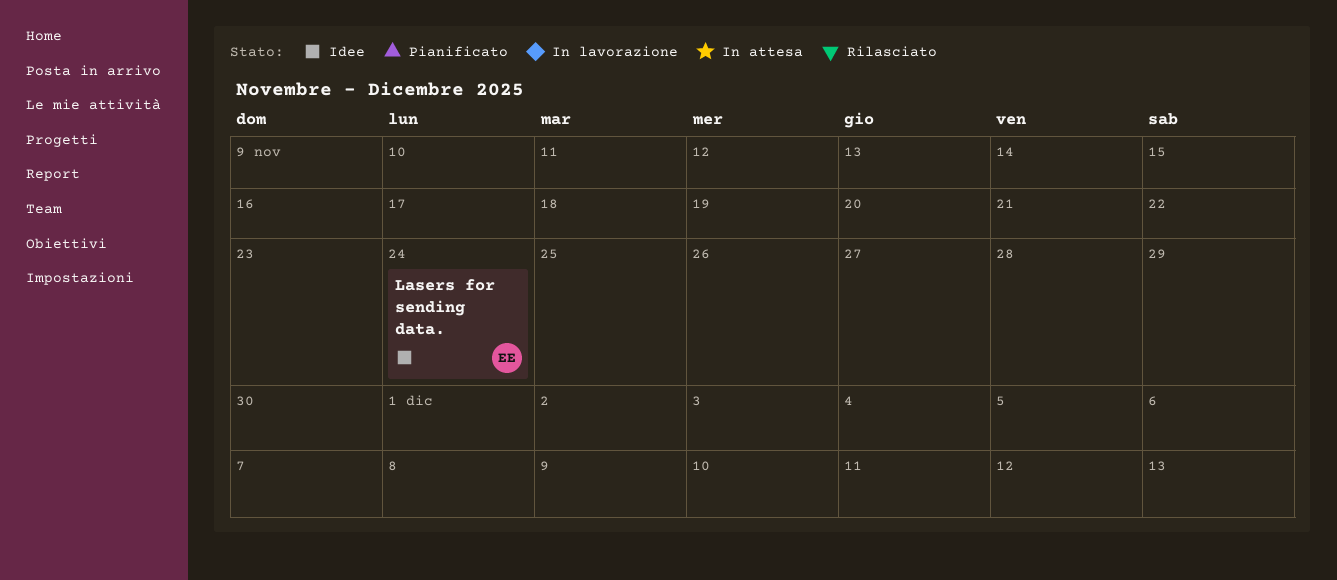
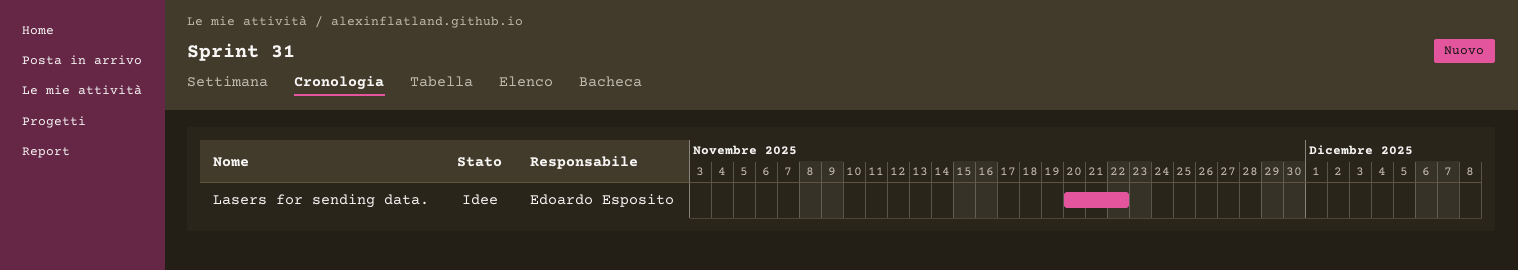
Lasers for sending data., due: Nov 24 -> Nov 22

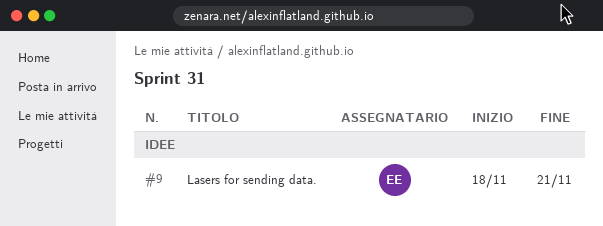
Lasers for sending data., start: Nov 20 -> Nov 18
Lasers for sending data., due: Nov 22 -> Nov 21

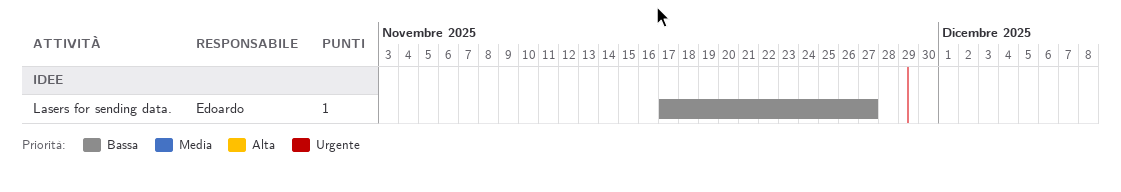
Lasers for sending data., start: Nov 18 -> Nov 17
Lasers for sending data., due: Nov 21 -> Nov 27

